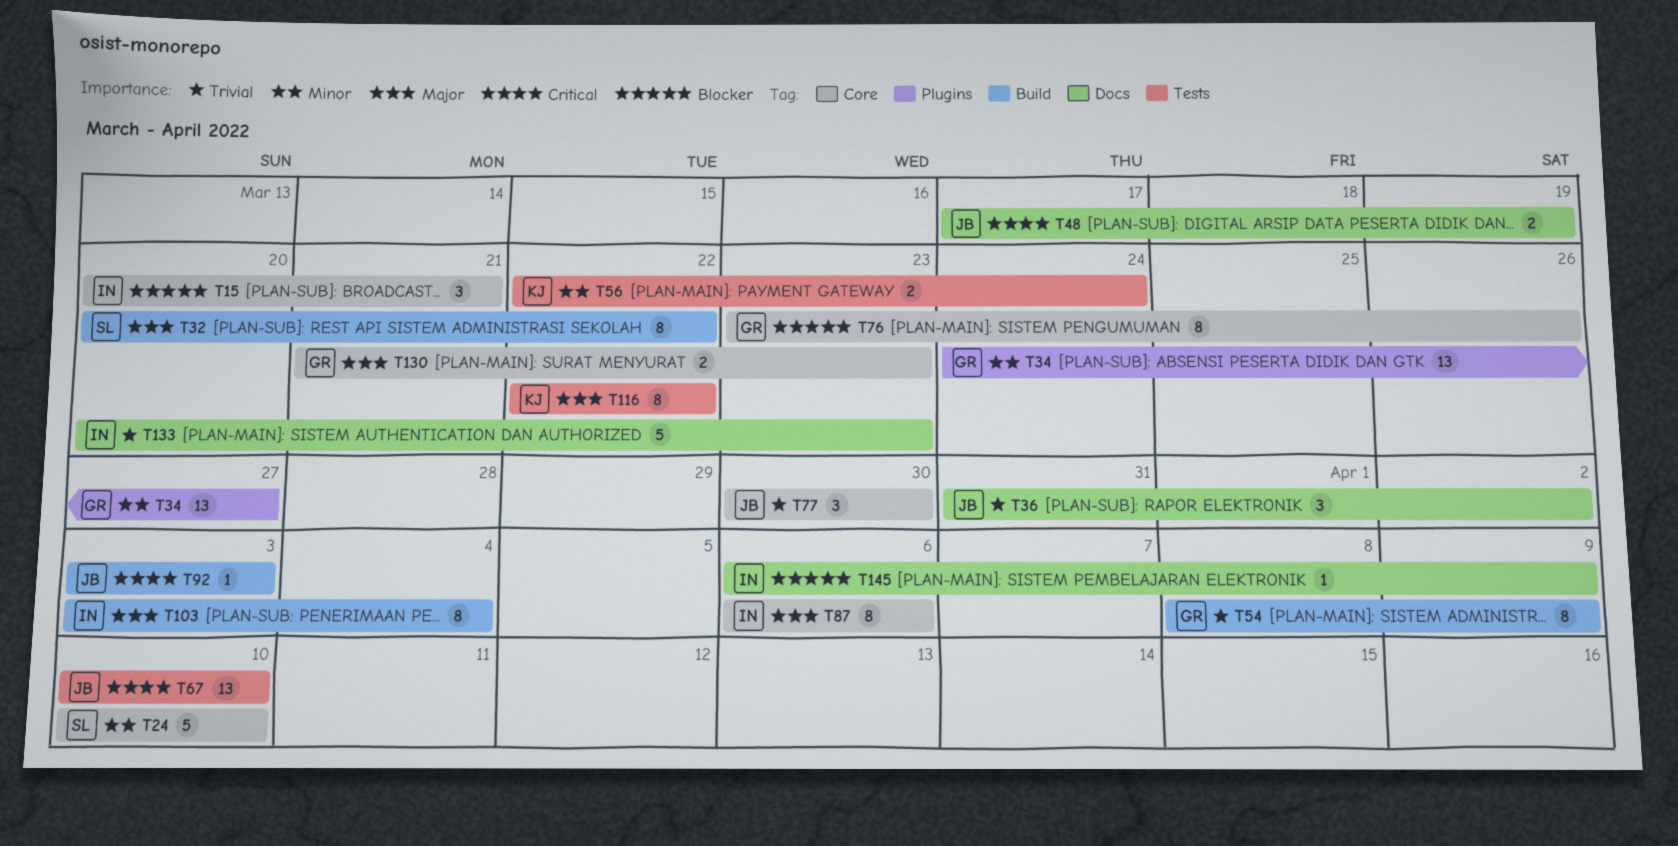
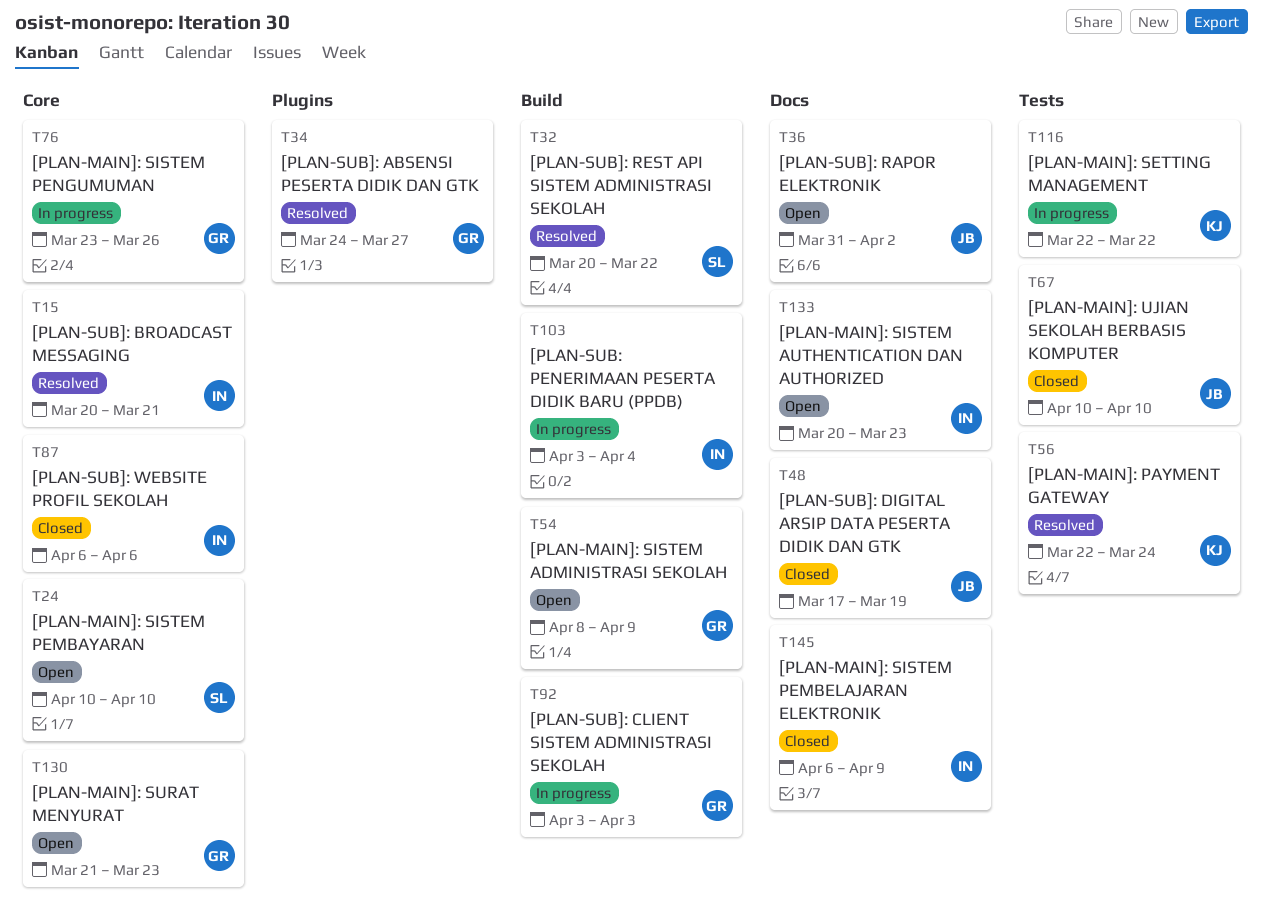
T77: present -> none
T92, owner: JB -> GR

